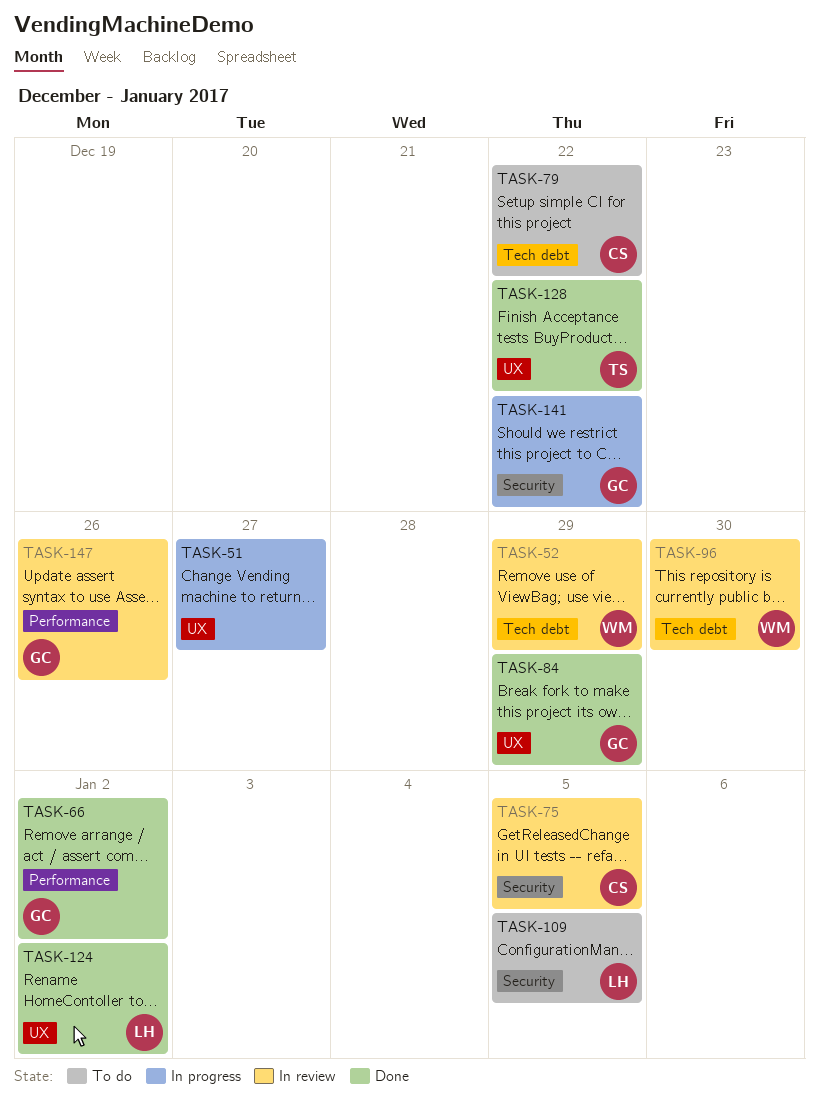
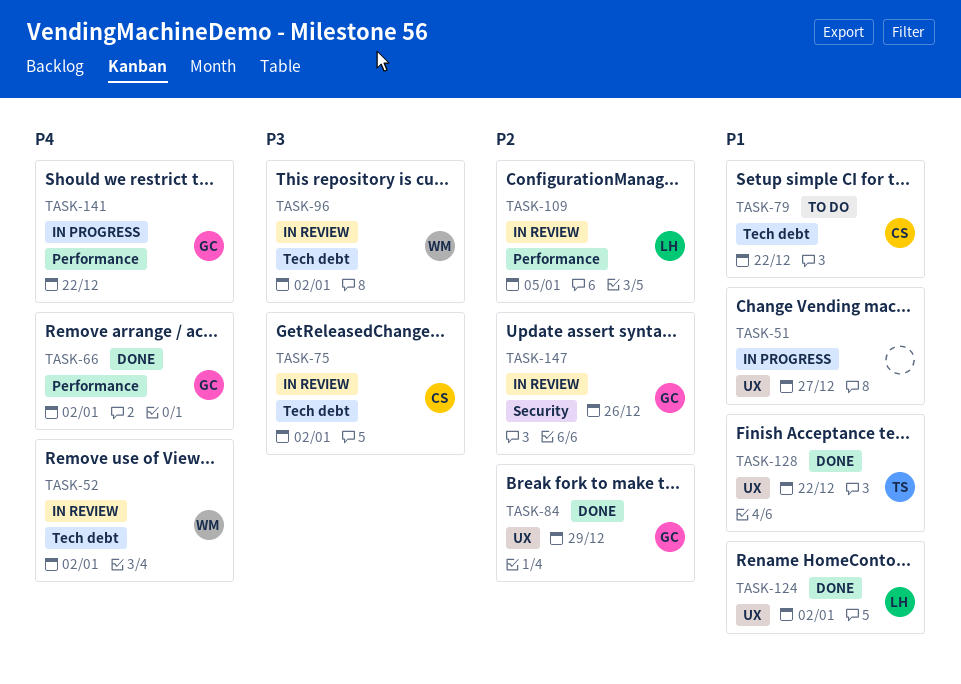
TASK-52, due: Dec 29 -> Jan 2
TASK-75, label: Security -> Tech debt
TASK-75, due: Jan 5 -> Jan 2
TASK-96, due: Dec 30 -> Jan 2
TASK-109, status: To do -> In review
TASK-109, label: Security -> Performance
TASK-141, label: Security -> Performance
TASK-147, label: Performance -> Security

